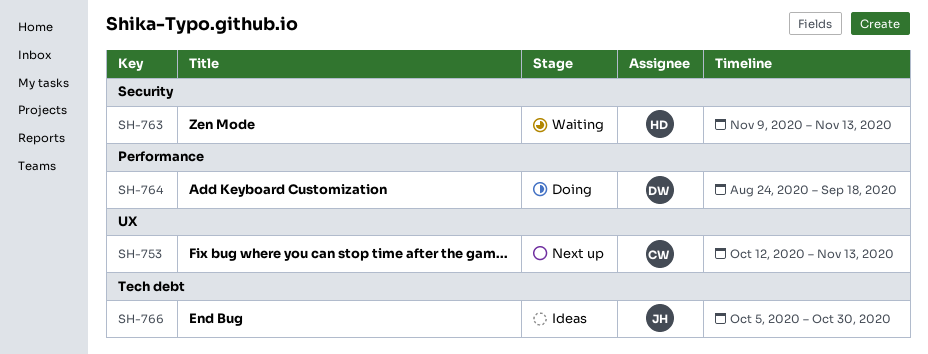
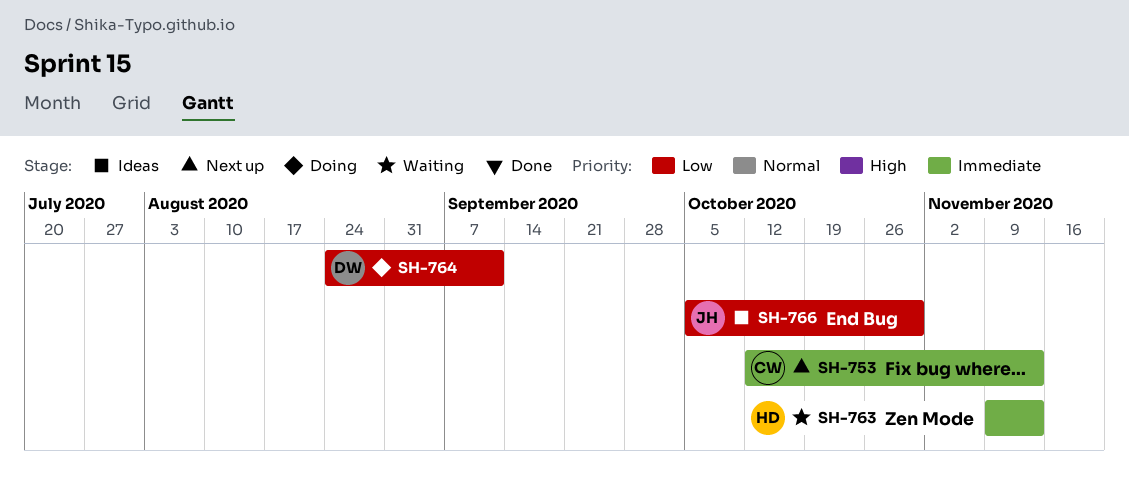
SH-764, due: Sep 18 -> Sep 11

